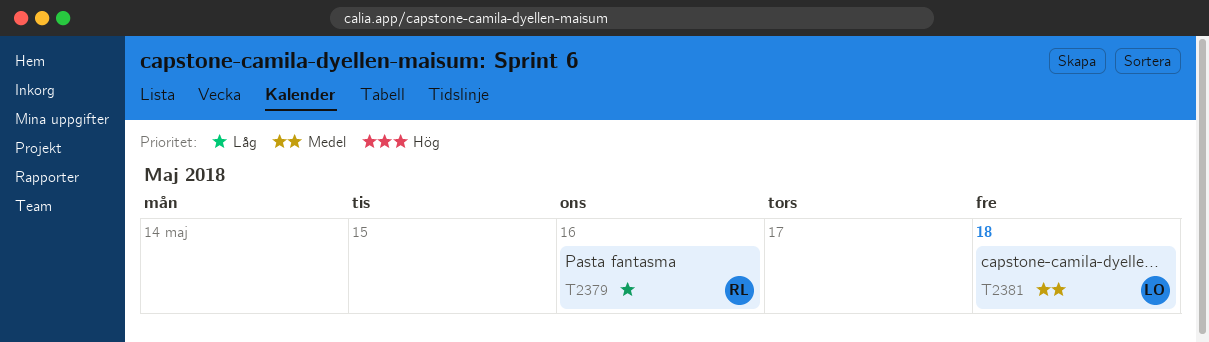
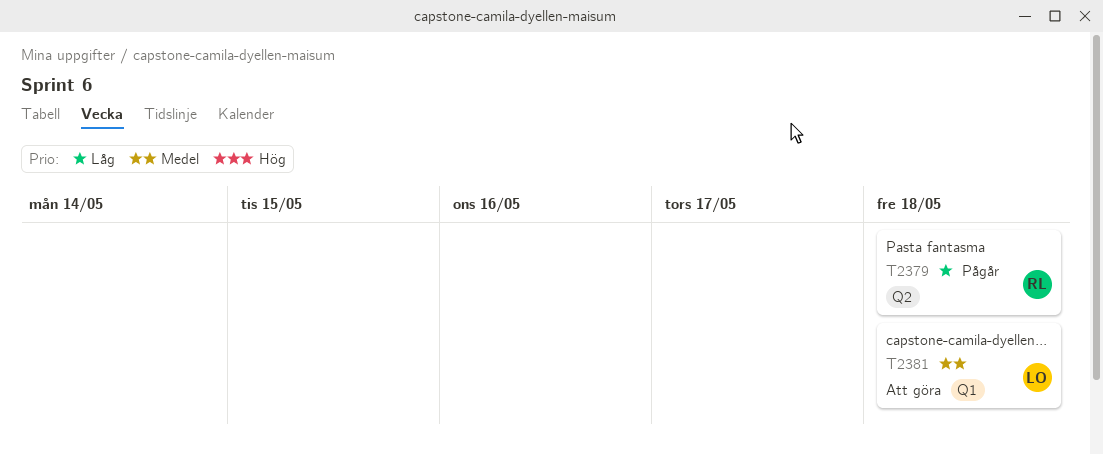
T2379, due: May 16 -> May 18

